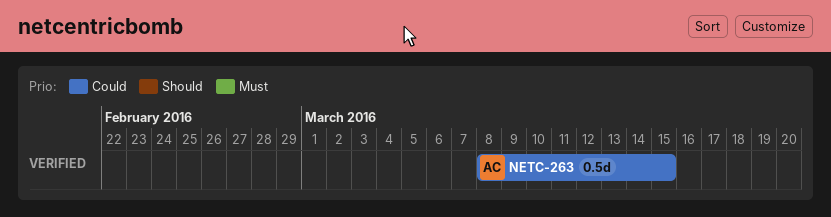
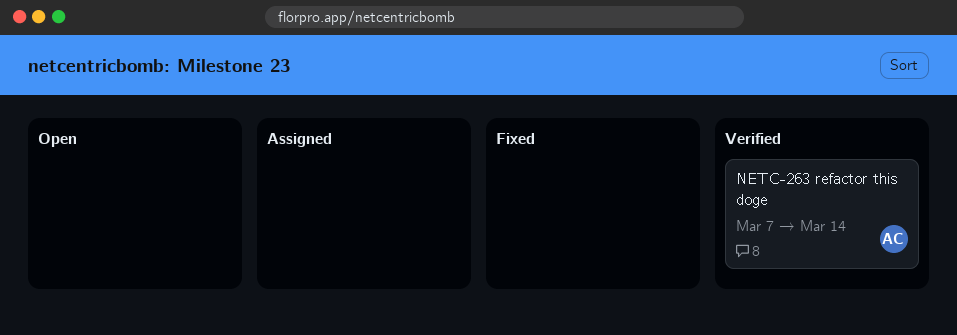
NETC-263, start: Mar 8 -> Mar 7
NETC-263, due: Mar 15 -> Mar 14

